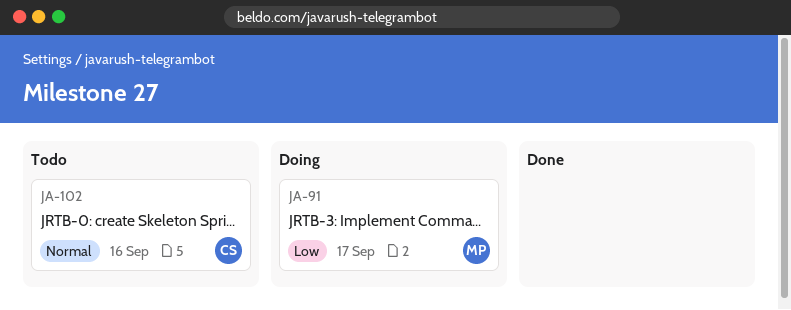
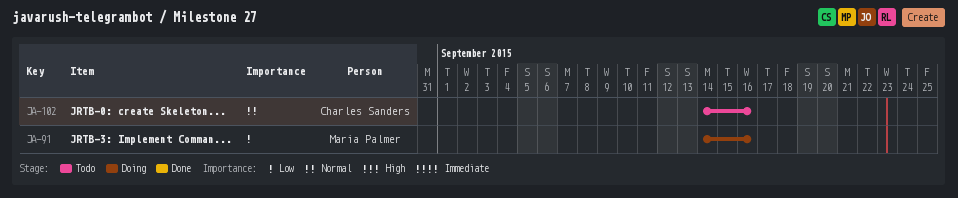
JA-91, due: Sep 17 -> Sep 16

